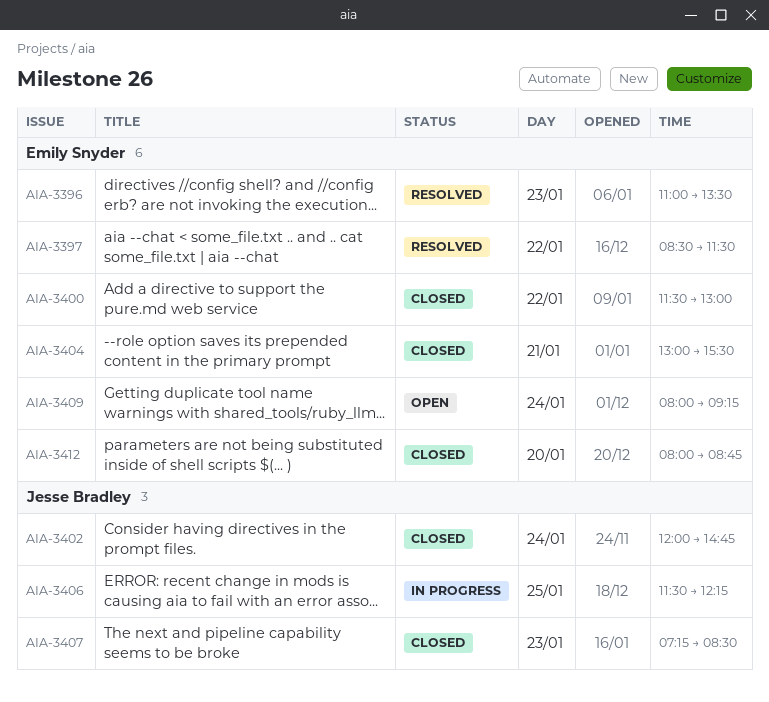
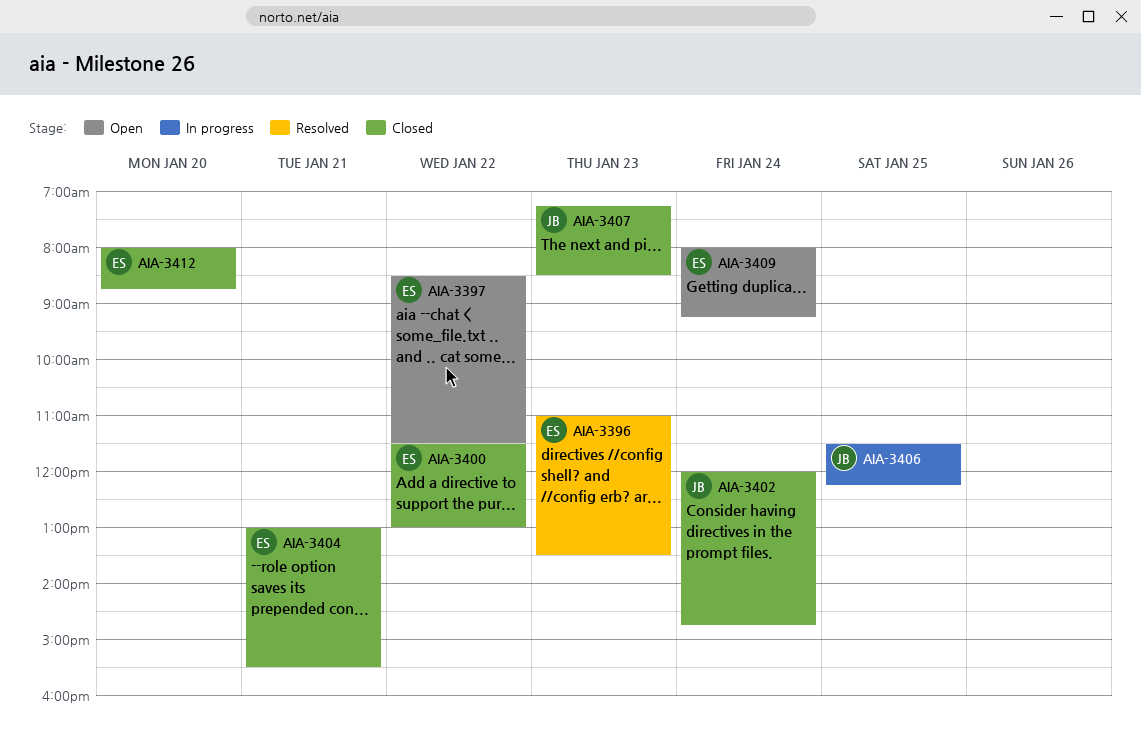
AIA-3397, status: Resolved -> Open

